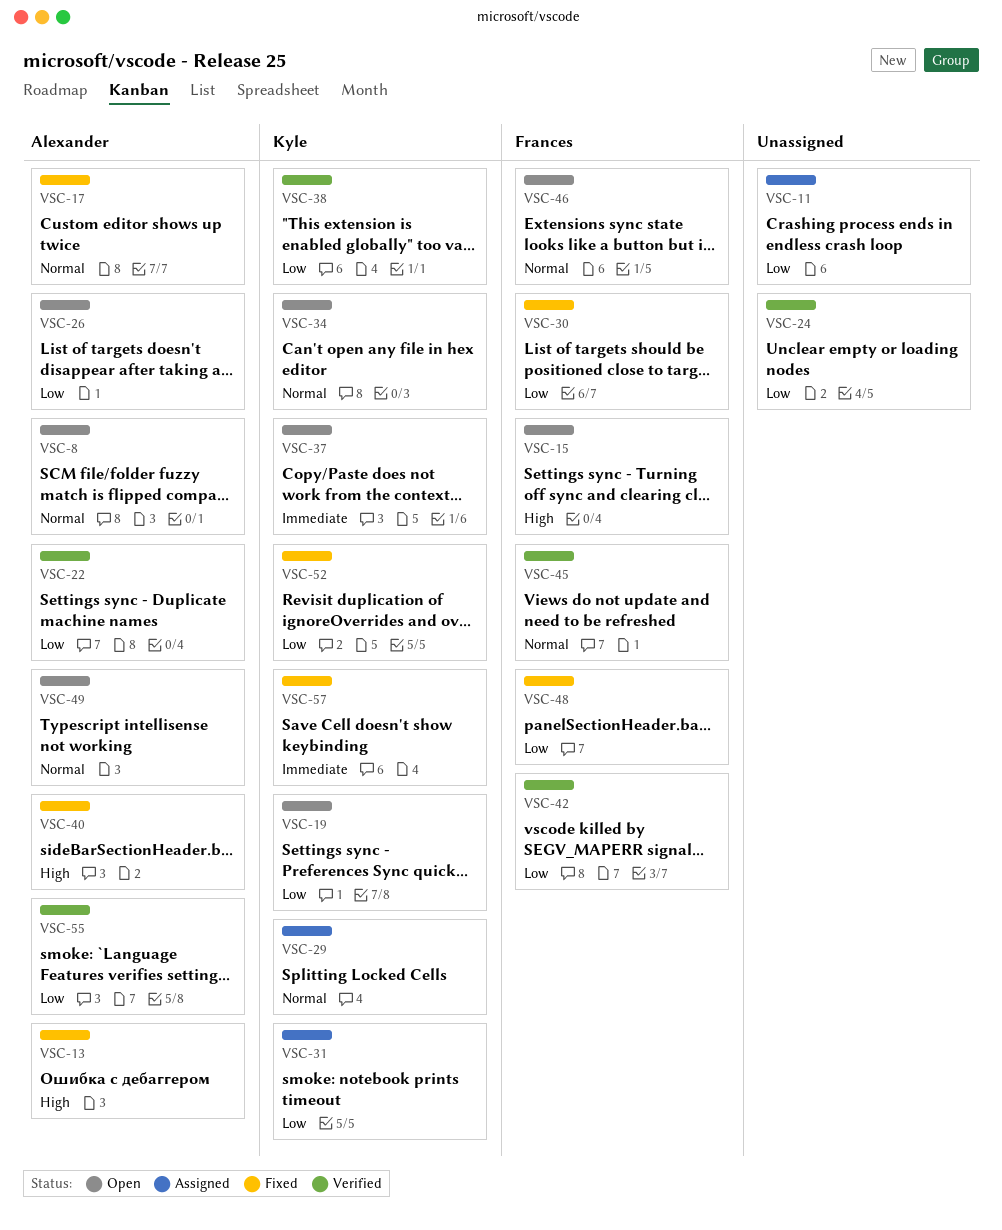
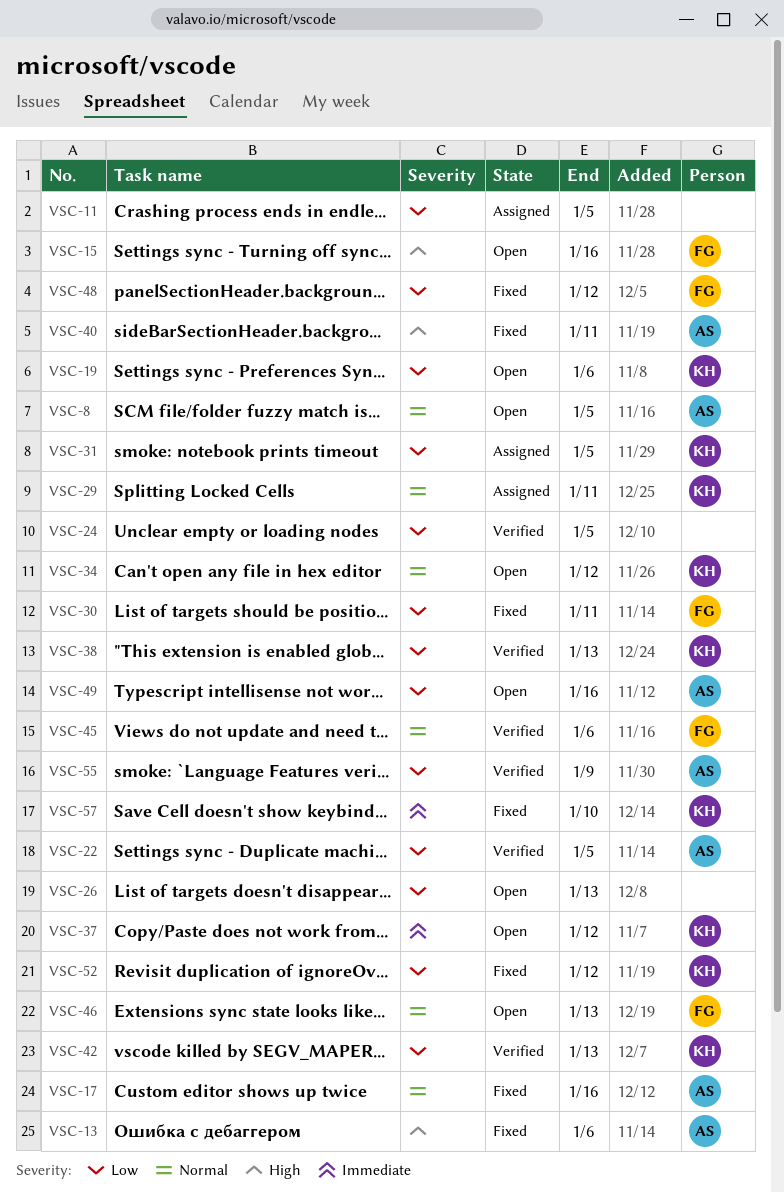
VSC-26, owner: Alexander -> none
VSC-42, owner: Frances -> Kyle
VSC-49, priority: Normal -> Low

